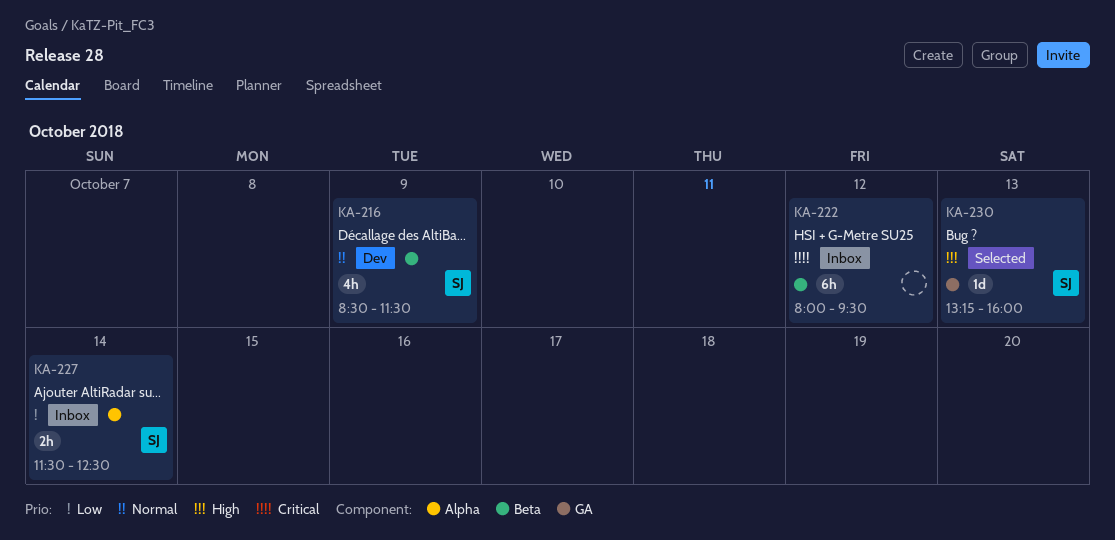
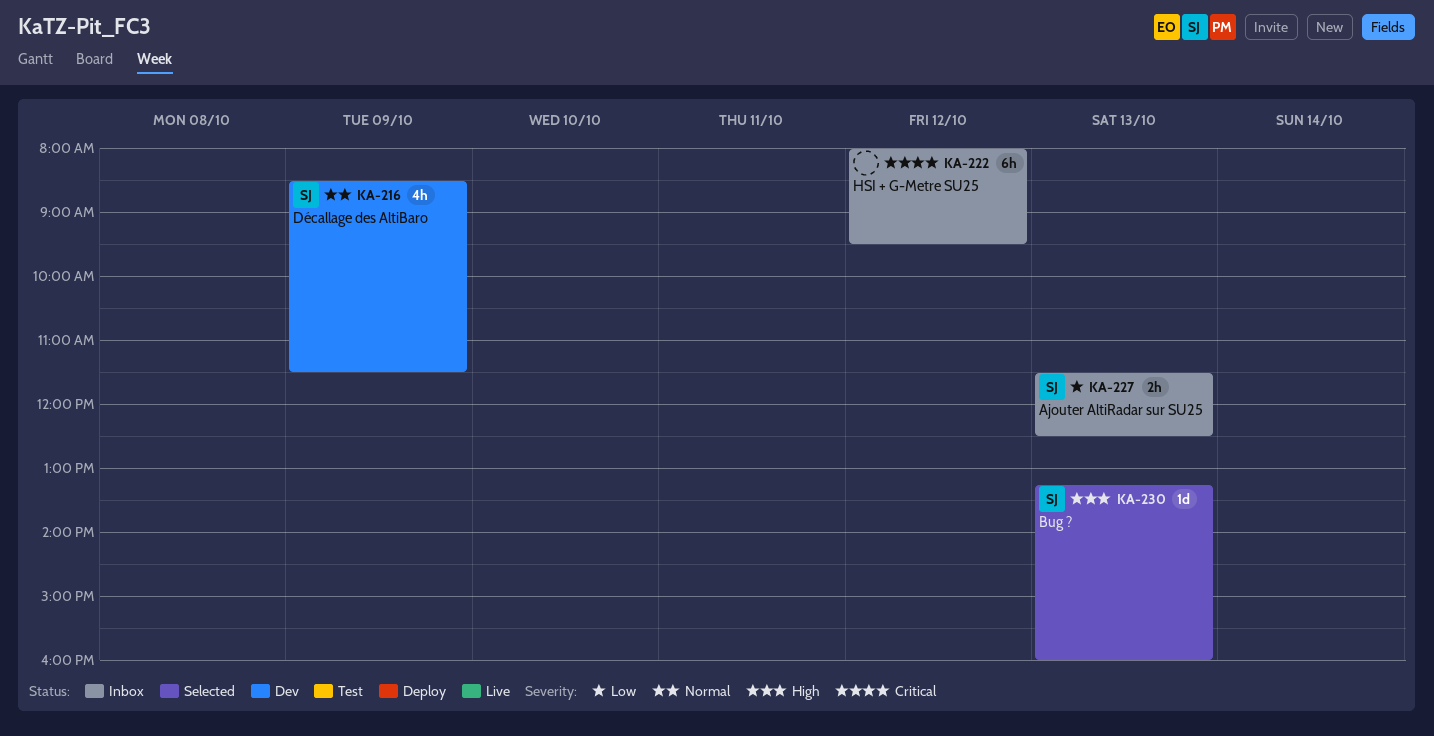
KA-227, day: Oct 14 -> Oct 13

